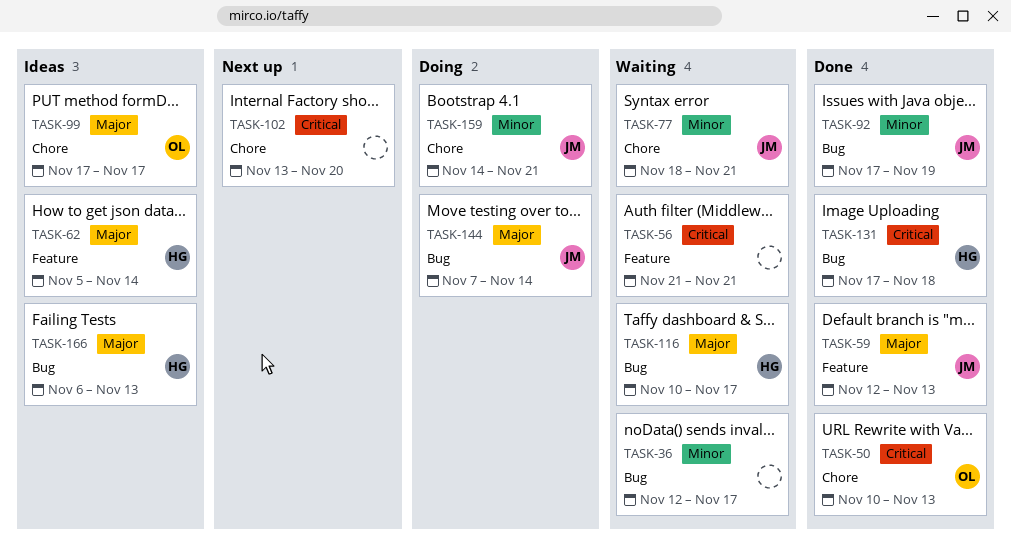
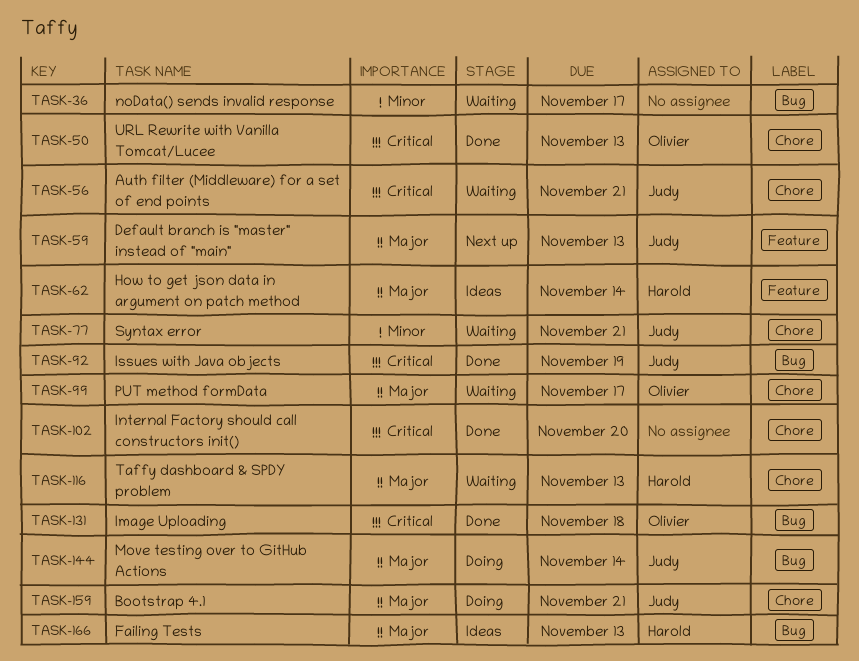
TASK-56, owner: none -> Judy
TASK-56, label: Feature -> Chore
TASK-59, status: Done -> Next up
TASK-92, priority: Minor -> Critical
TASK-99, status: Ideas -> Waiting
TASK-102, status: Next up -> Done
TASK-116, label: Bug -> Chore
TASK-116, due: Nov 17 -> Nov 13
TASK-131, owner: Harold -> Olivier
TASK-159, priority: Minor -> Major

